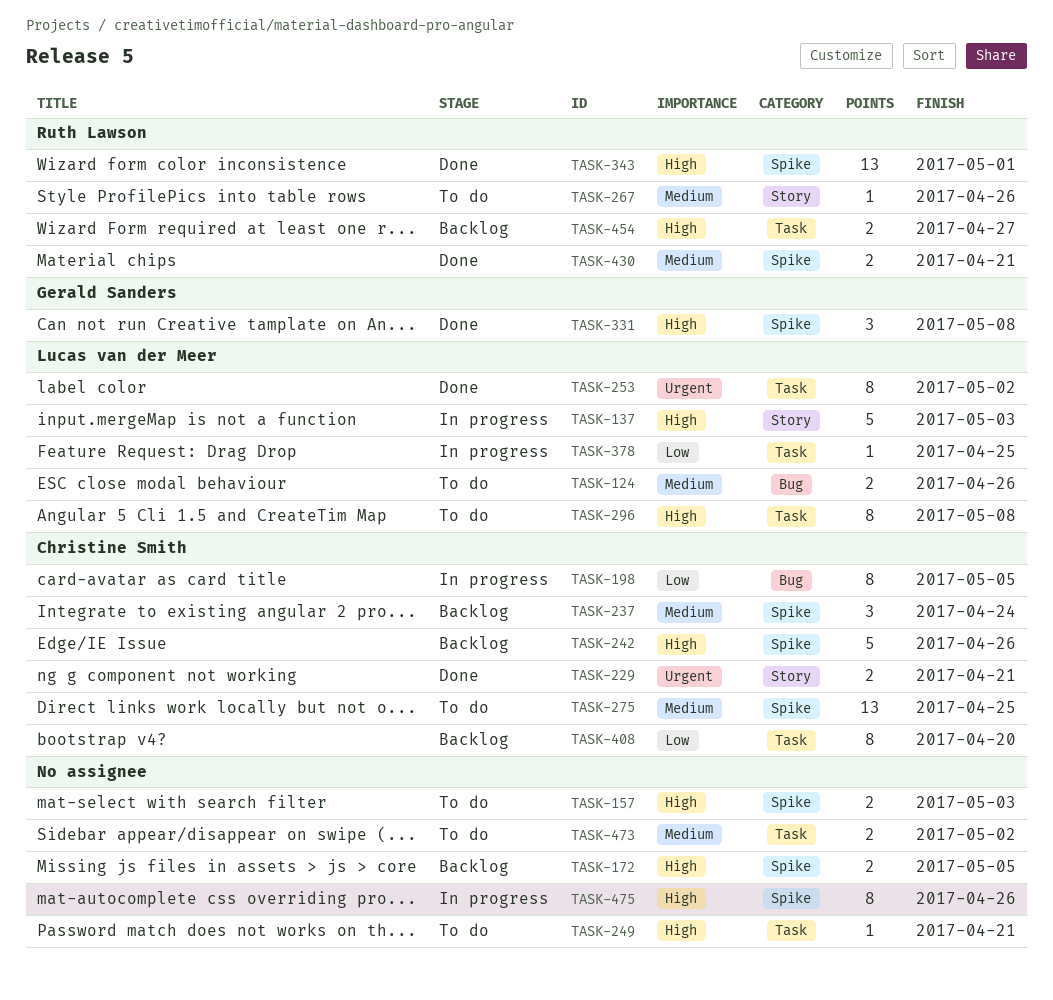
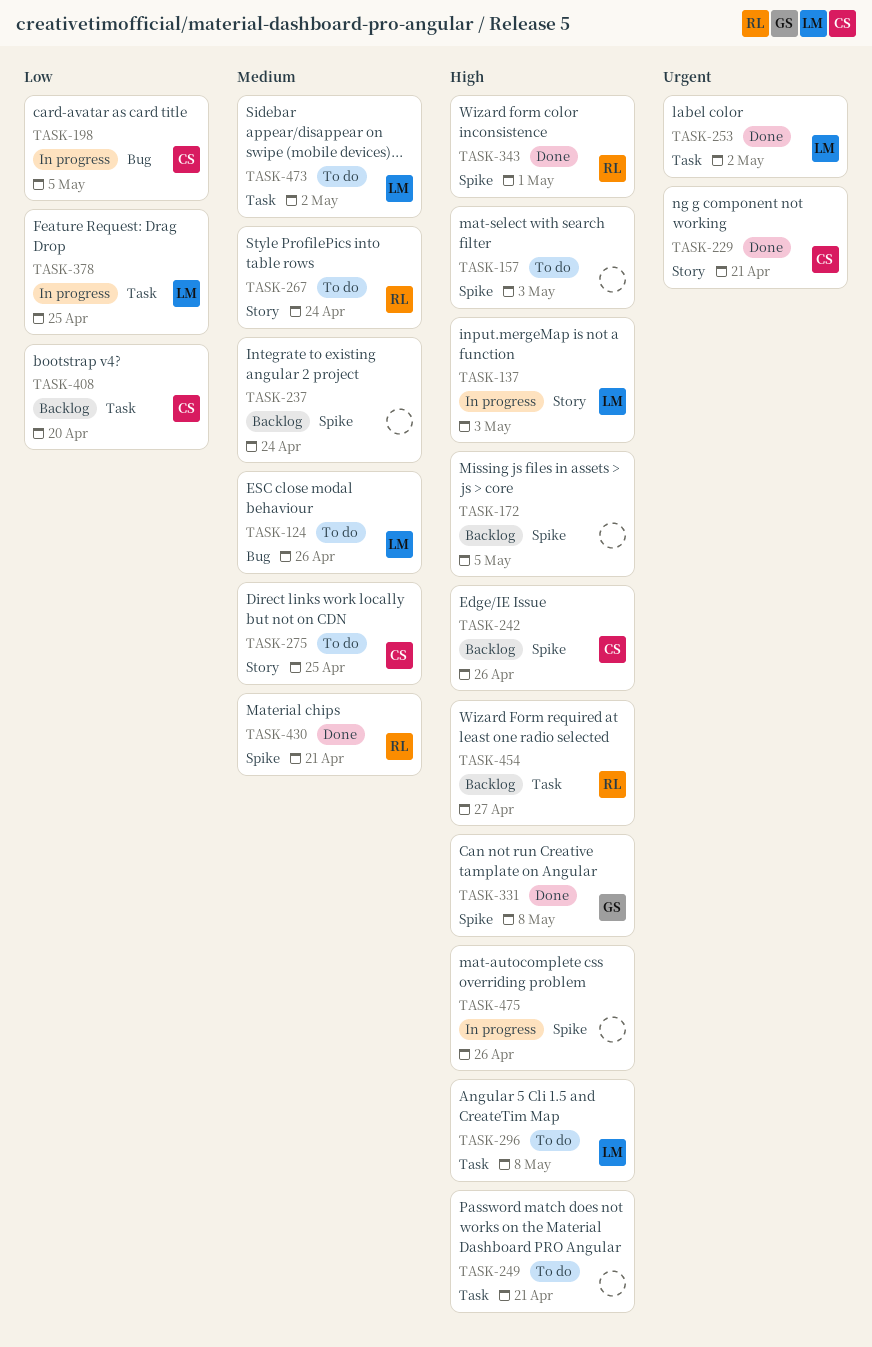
TASK-237, owner: Christine Smith -> none
TASK-267, due: Apr 26 -> Apr 24
TASK-275, label: Spike -> Story
TASK-473, owner: none -> Lucas van der Meer

